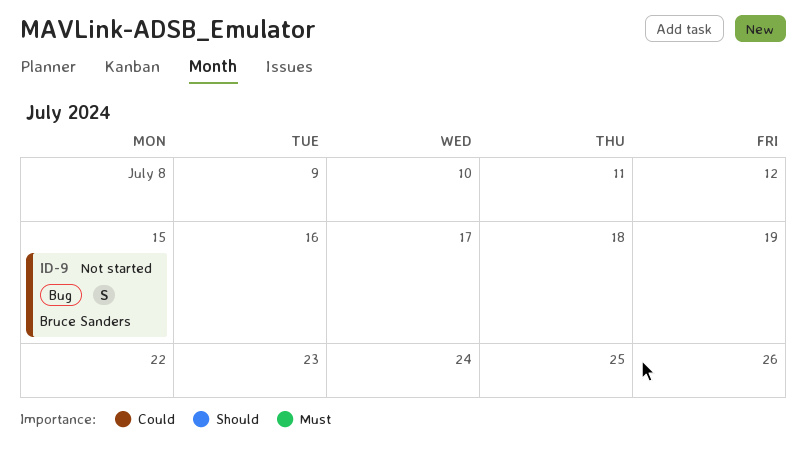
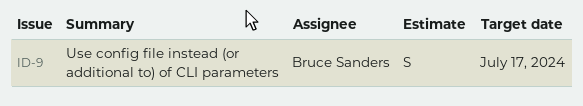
ID-9, due: Jul 15 -> Jul 17

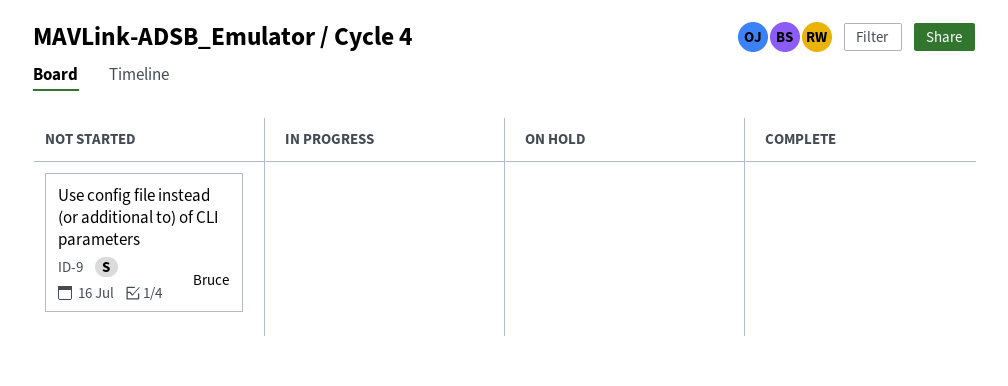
ID-9, due: Jul 17 -> Jul 16

